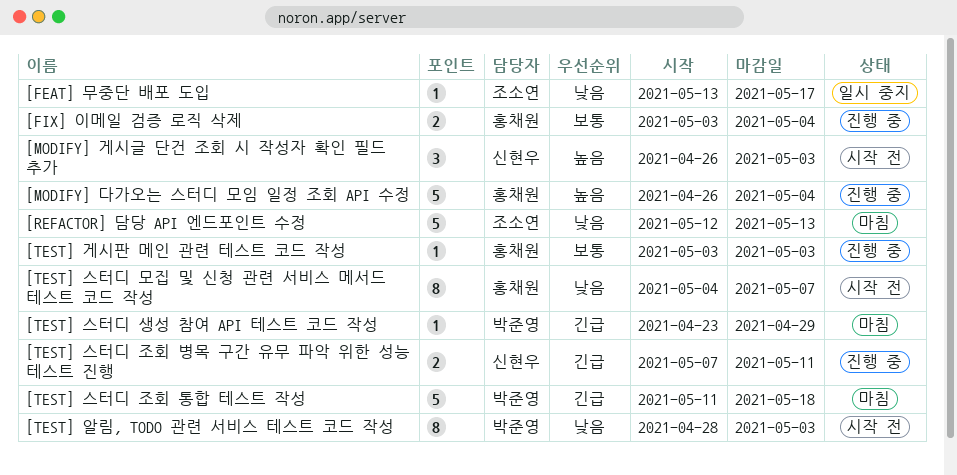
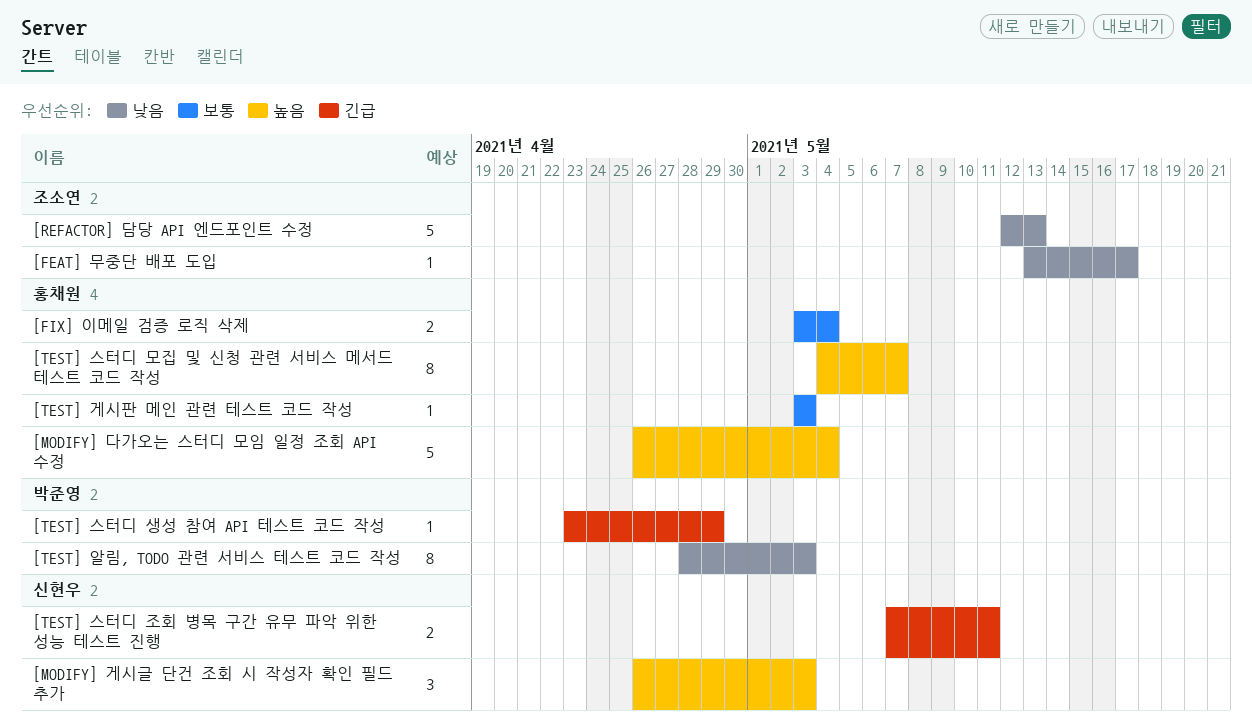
[TEST] 스터디 모집 및 신청 관련 서비스 메서드 테스트 코드 작성, priority: 낮음 -> 높음
[TEST] 스터디 조회 통합 테스트 작성: present -> none

